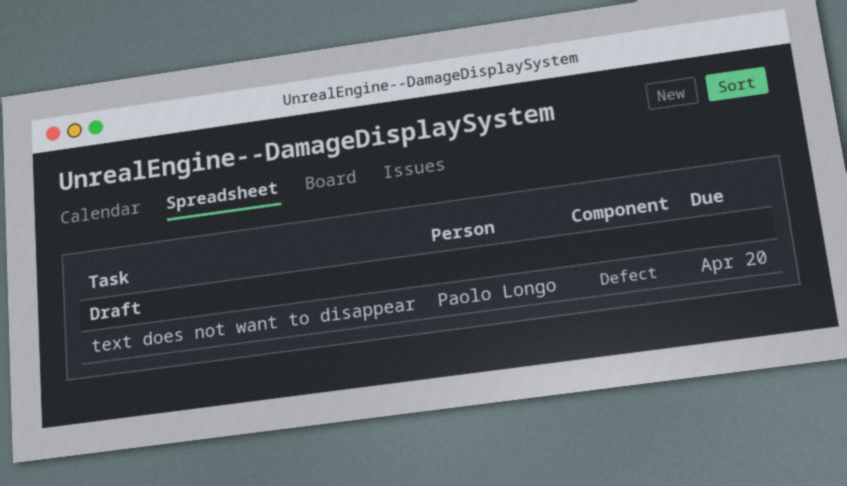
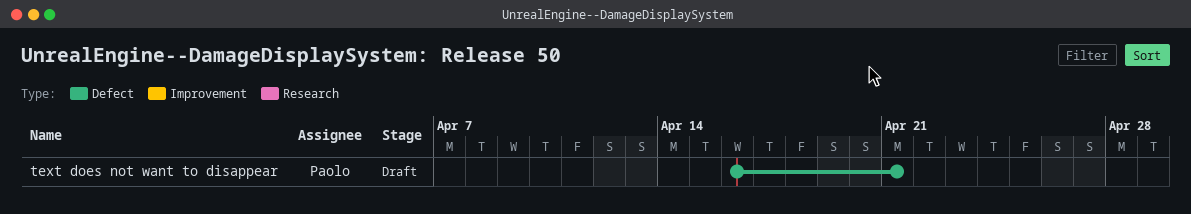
text does not want to disappear, due: Apr 20 -> Apr 21

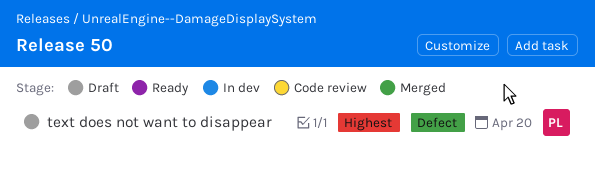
text does not want to disappear, due: Apr 21 -> Apr 20

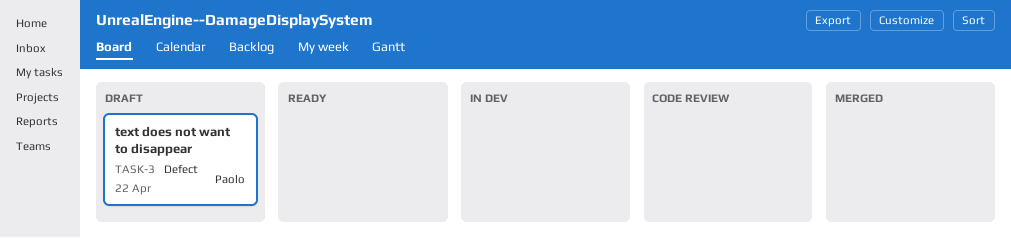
text does not want to disappear, due: Apr 20 -> Apr 22

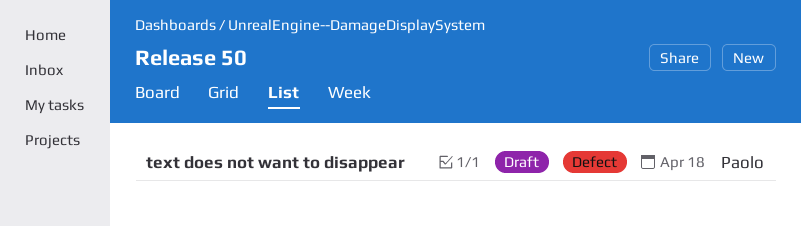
text does not want to disappear, due: Apr 22 -> Apr 18

